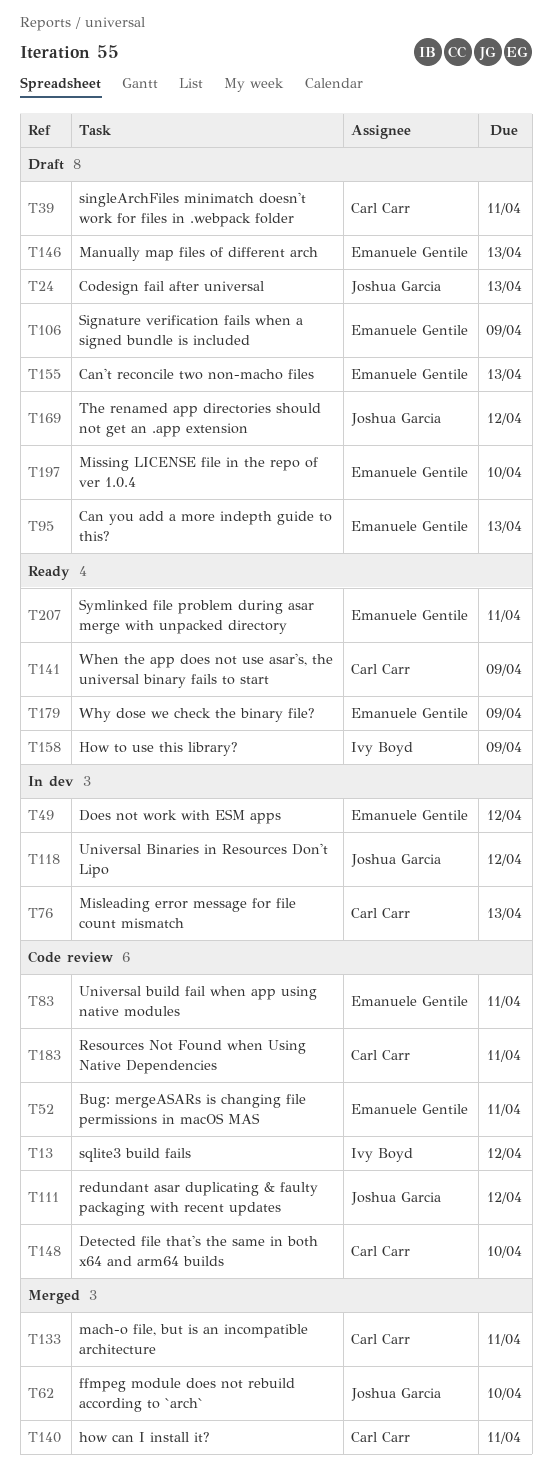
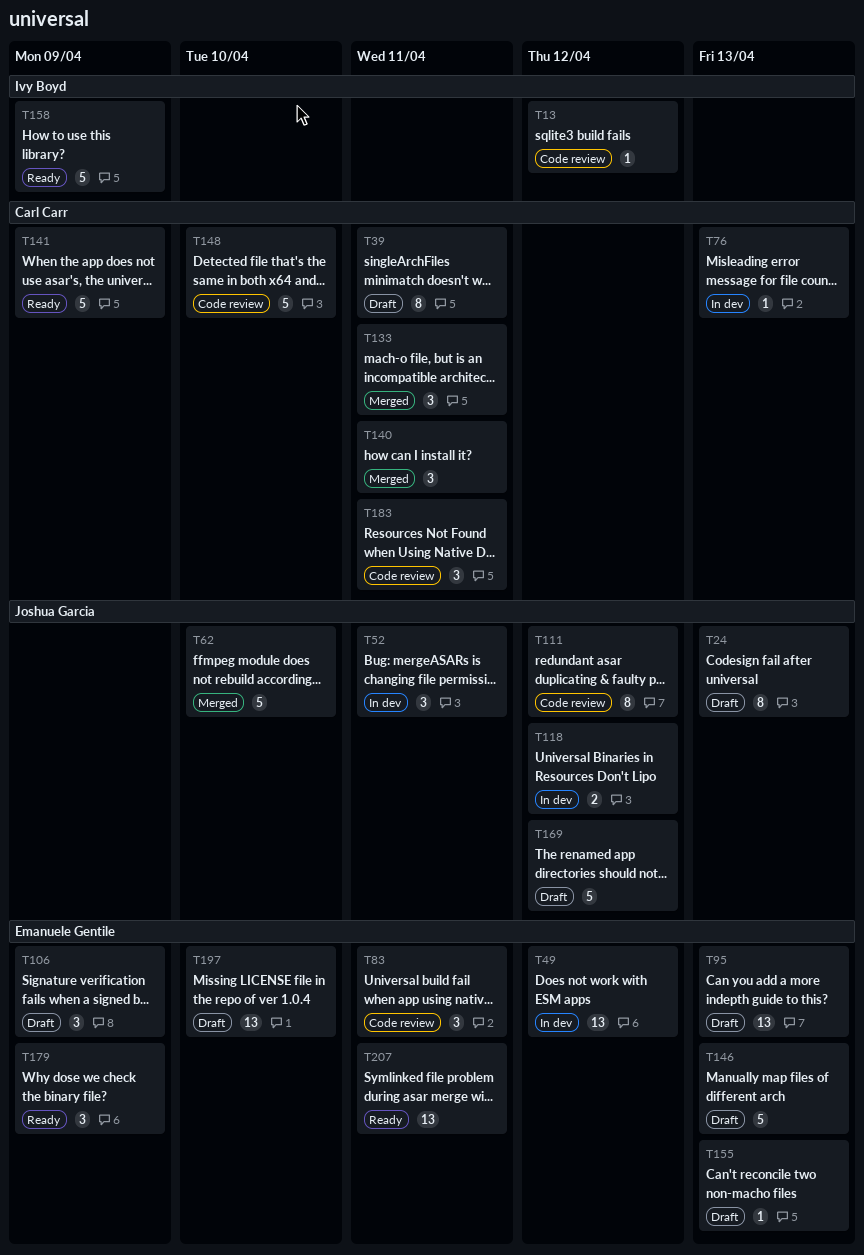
T52, status: Code review -> In dev
T52, owner: Emanuele Gentile -> Joshua Garcia

